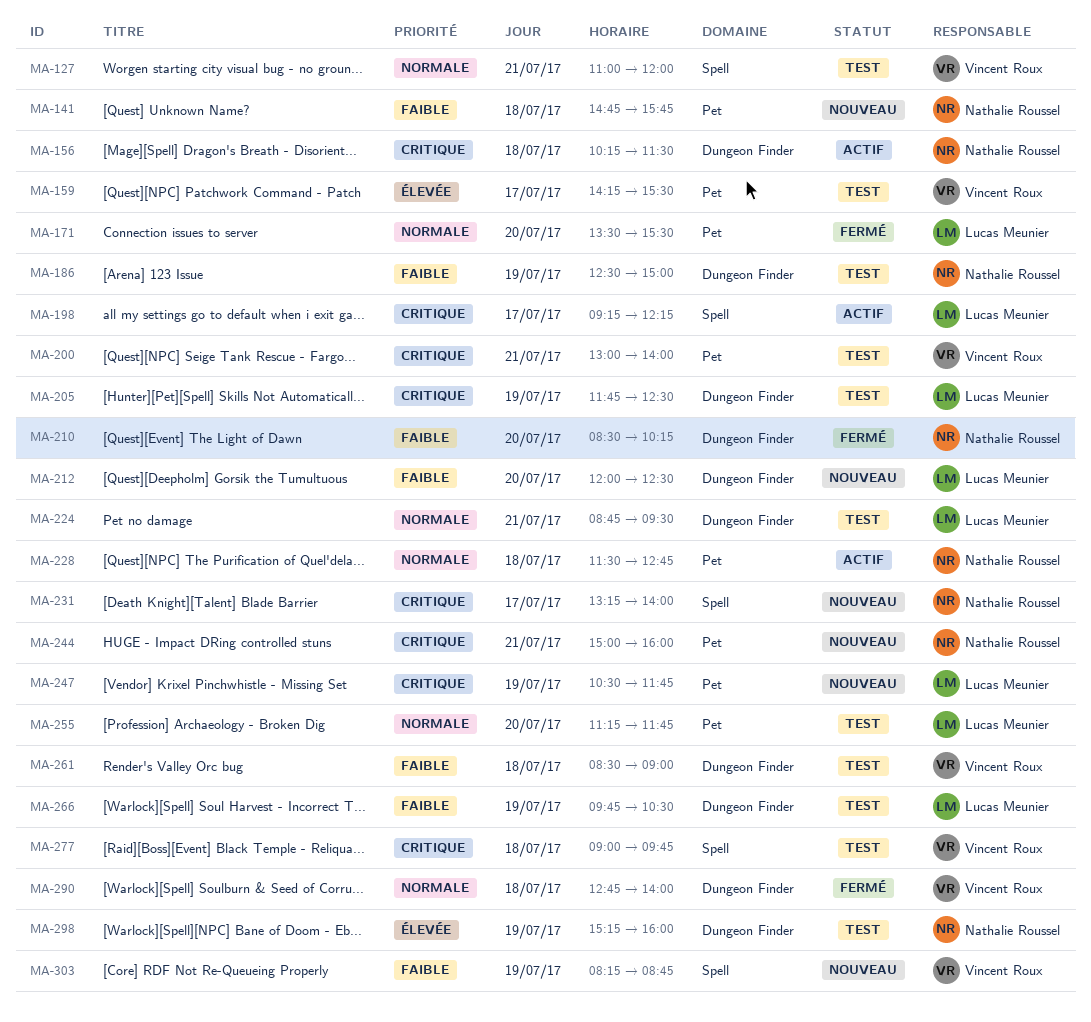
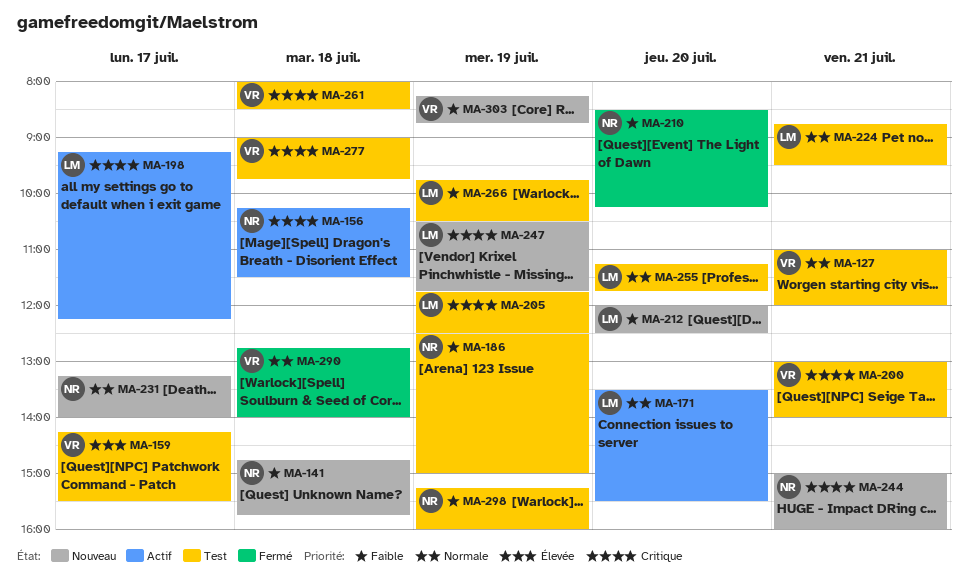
MA-171, status: Fermé -> Actif
MA-228: present -> none
MA-231, priority: Critique -> Normale
MA-261, priority: Faible -> Critique
MA-261, begins: 08:30 -> 08:00
MA-261, ends: 09:00 -> 08:30
MA-298, priority: Élevée -> Faible

